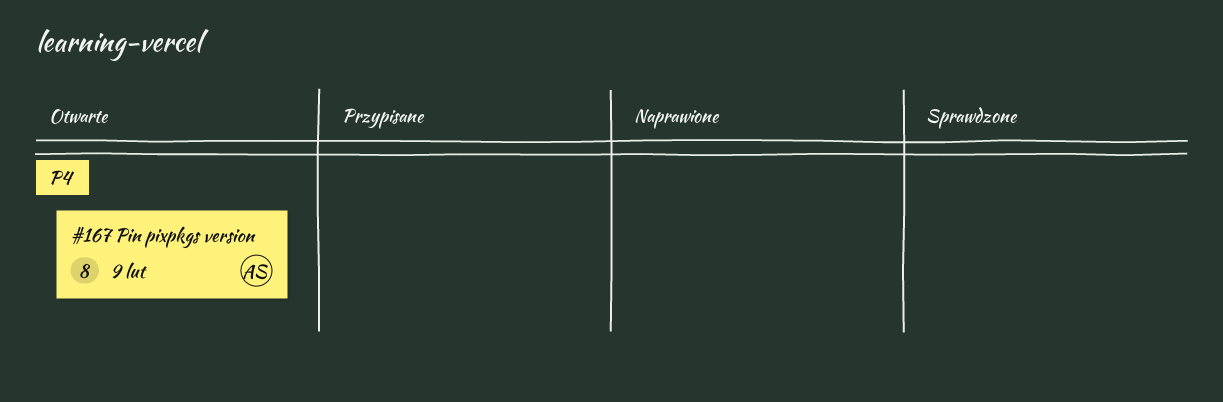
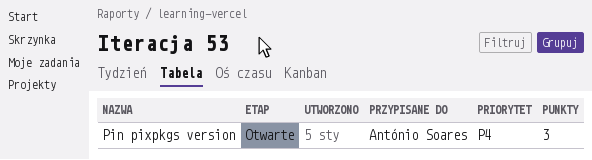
Pin pixpkgs version, estimate: 8 -> 3

